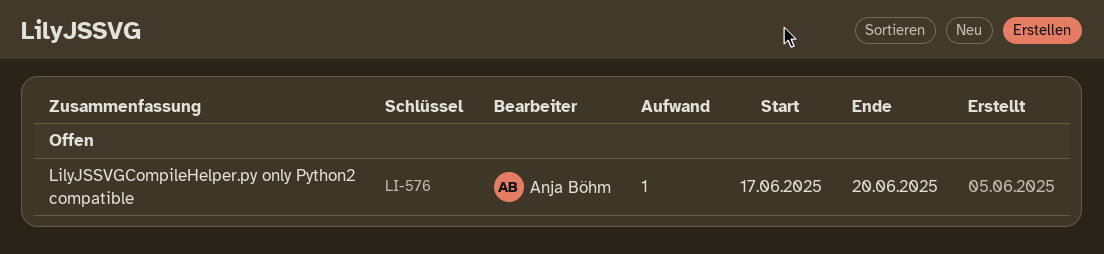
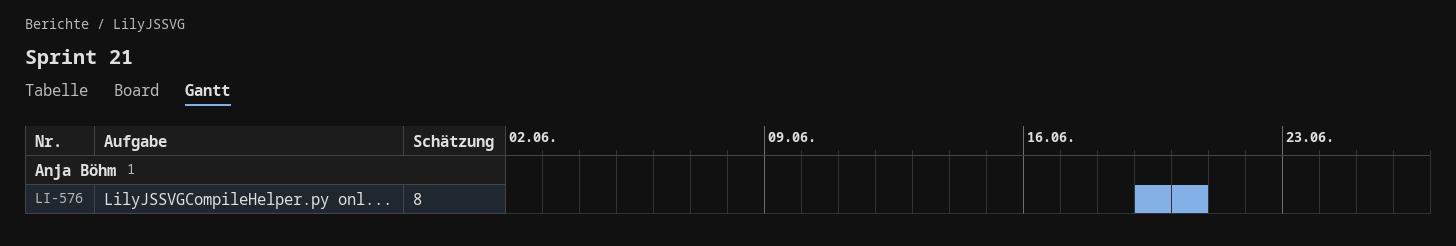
LI-576, estimate: 1 -> 8
LI-576, start: Jun 17 -> Jun 19

